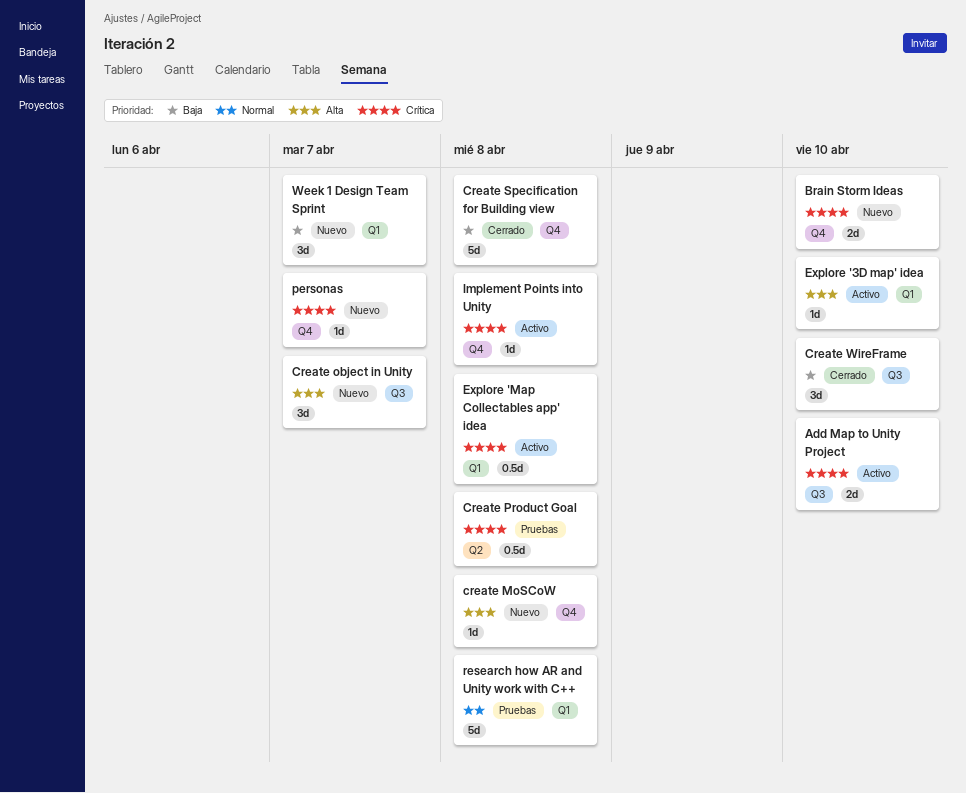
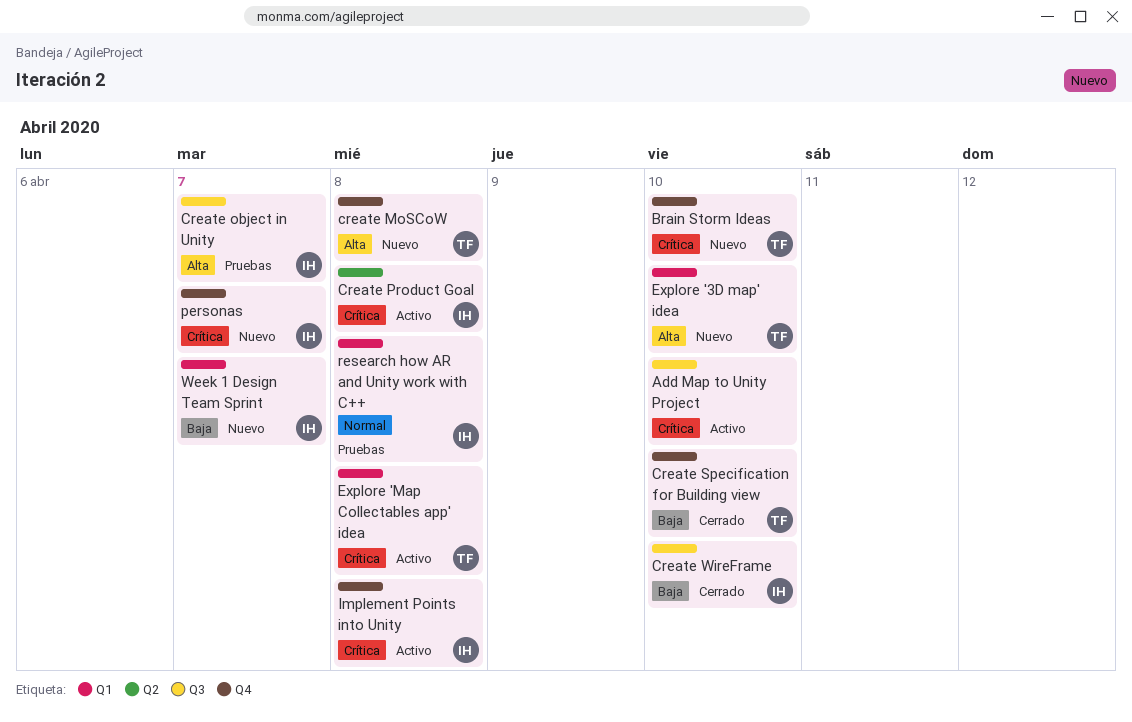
Create object in Unity, status: Nuevo -> Pruebas
Create Product Goal, status: Pruebas -> Activo
Create Specification for Building view, due: Apr 8 -> Apr 10
Explore '3D map' idea, status: Activo -> Nuevo

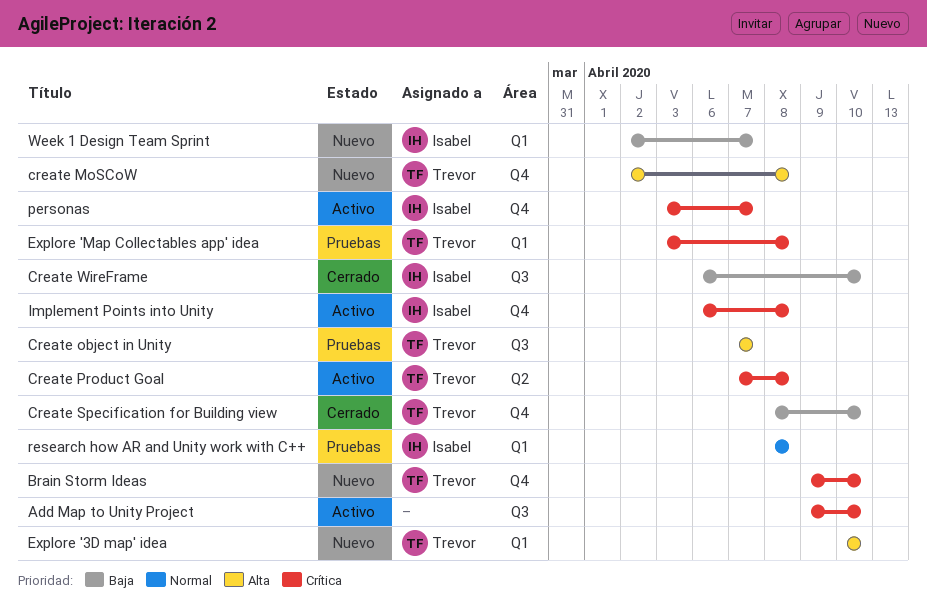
Create object in Unity, owner: Isabel -> Trevor
Create Product Goal, owner: Isabel -> Trevor
Explore 'Map Collectables app' idea, status: Activo -> Pruebas
personas, status: Nuevo -> Activo

